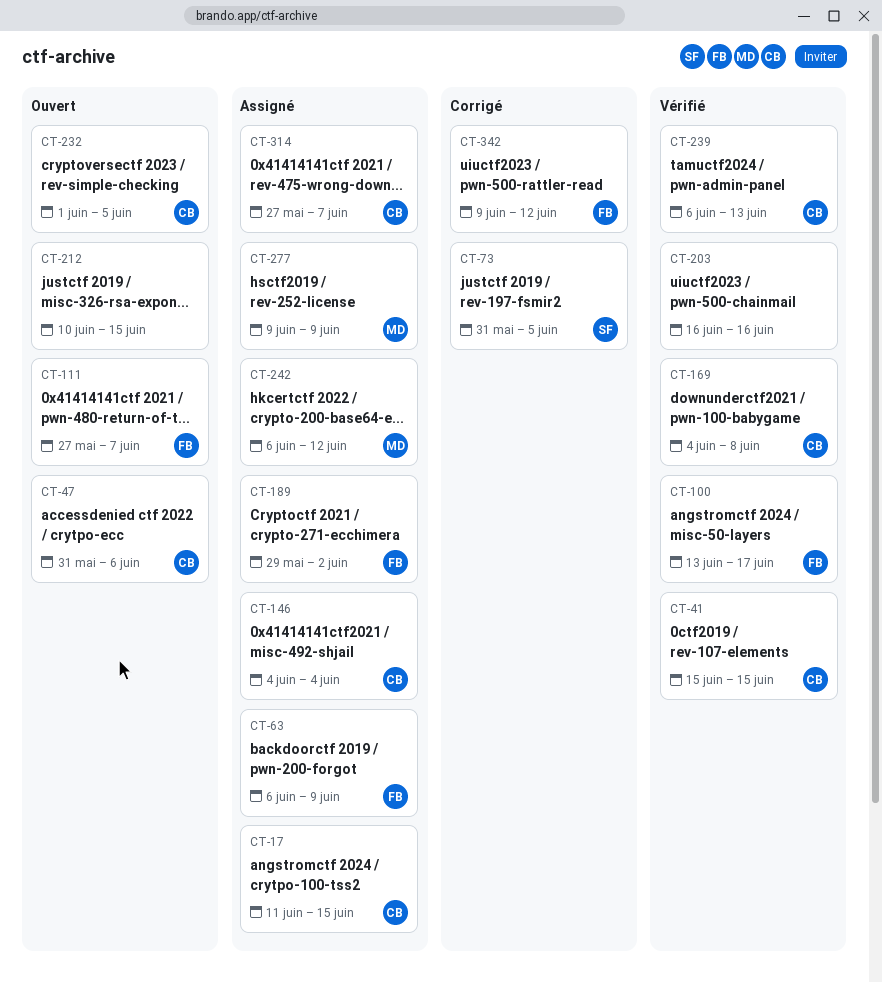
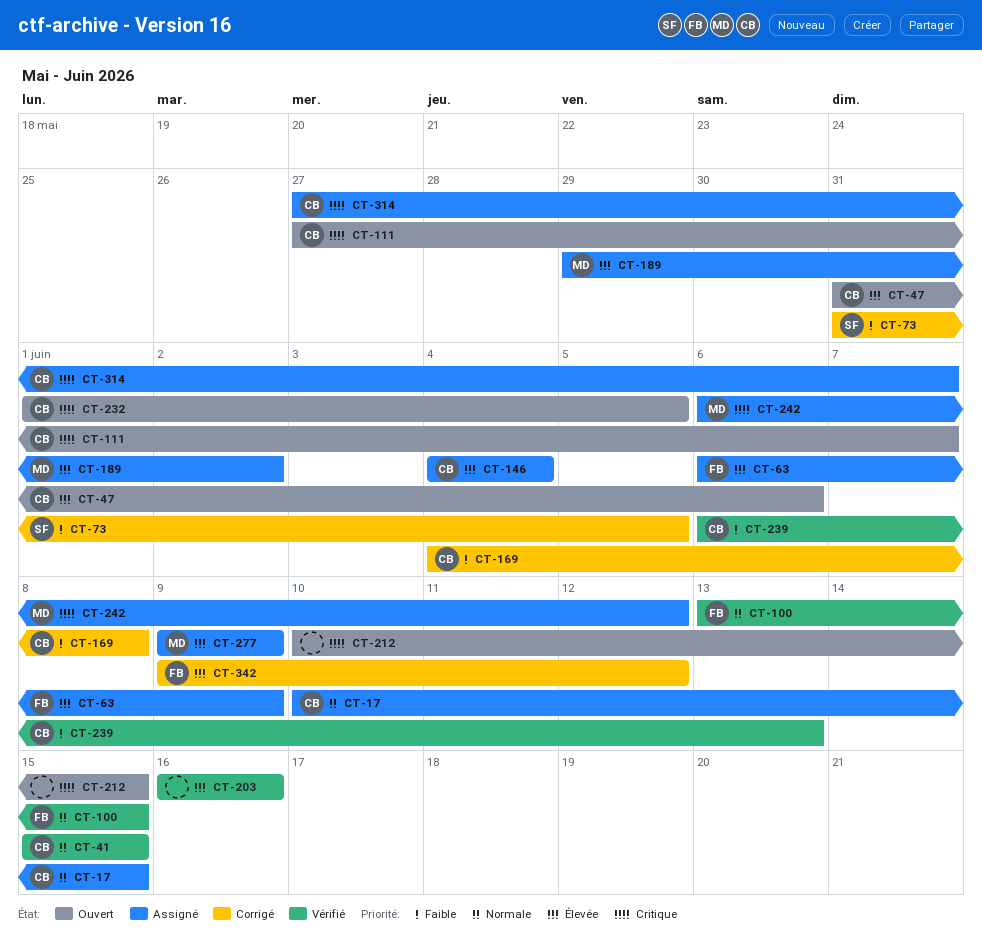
CT-17, start: Jun 11 -> Jun 10
CT-100, due: Jun 17 -> Jun 15
CT-111, owner: FB -> CB
CT-169, status: Vérifié -> Corrigé
CT-189, owner: FB -> MD

